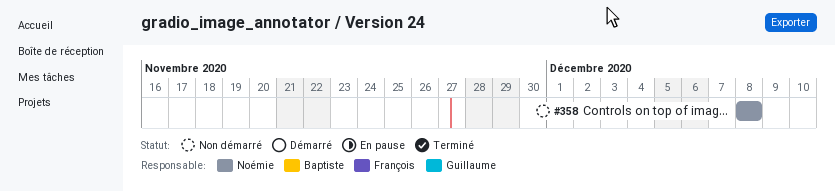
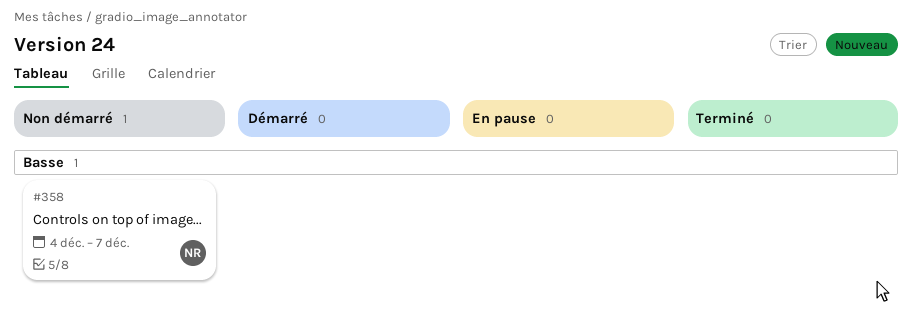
#358, start: Dec 8 -> Dec 4
#358, due: Dec 8 -> Dec 7

